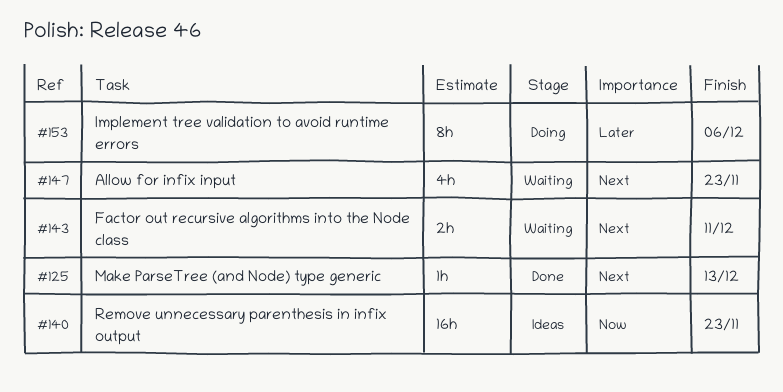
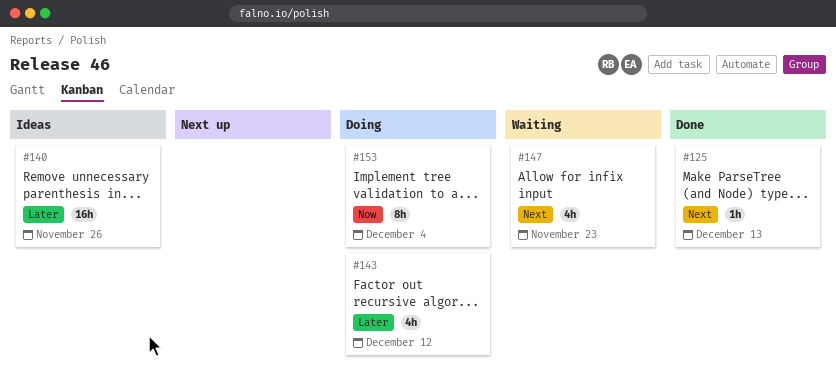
#140, priority: Now -> Later
#140, due: Nov 23 -> Nov 26
#143, status: Waiting -> Doing
#143, priority: Next -> Later
#143, estimate: 2h -> 4h
#143, due: Dec 11 -> Dec 12
#153, priority: Later -> Now
#153, due: Dec 6 -> Dec 4

